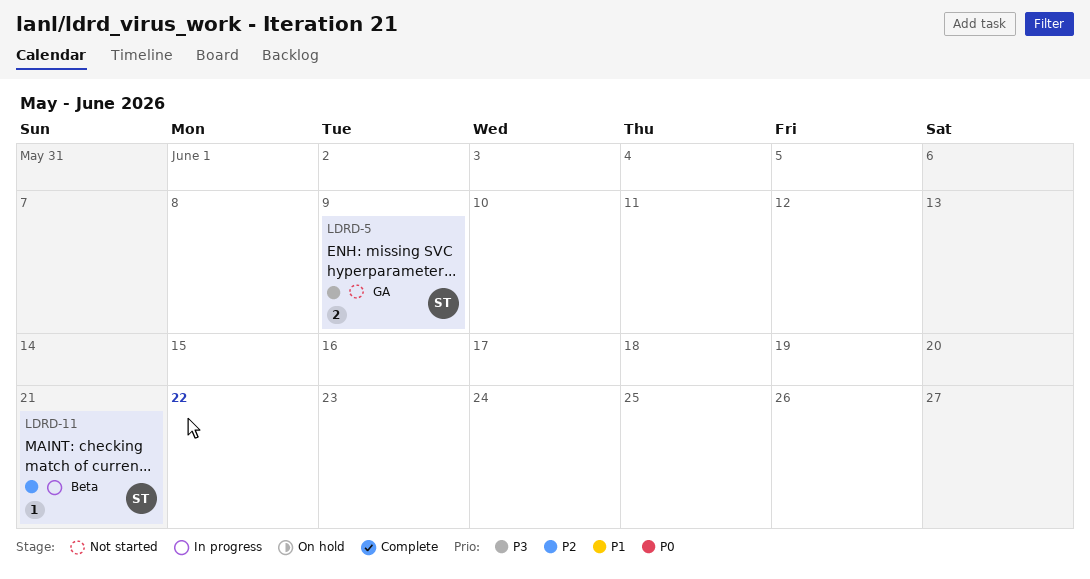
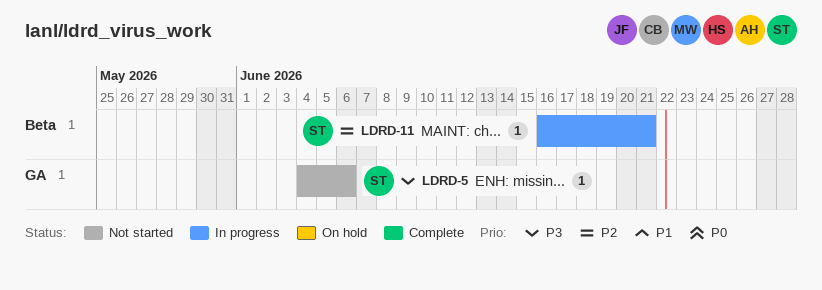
LDRD-5, estimate: 2 -> 1
LDRD-5, due: Jun 9 -> Jun 6

